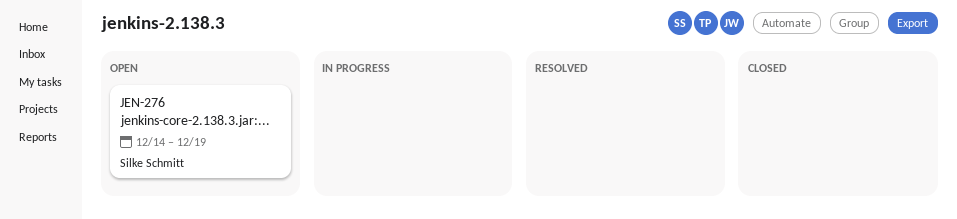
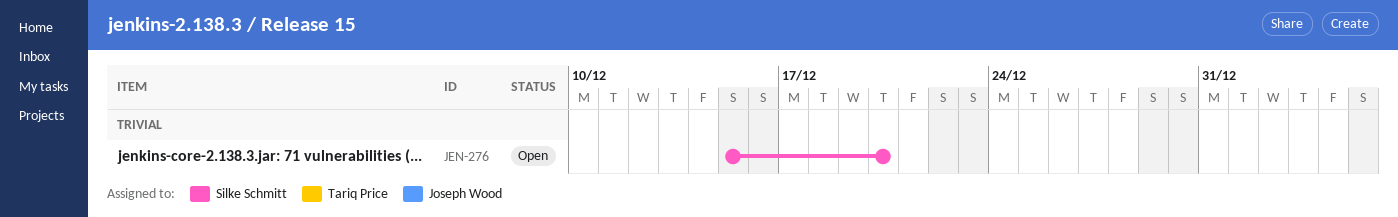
JEN-276, start: Dec 14 -> Dec 15
JEN-276, due: Dec 19 -> Dec 20

